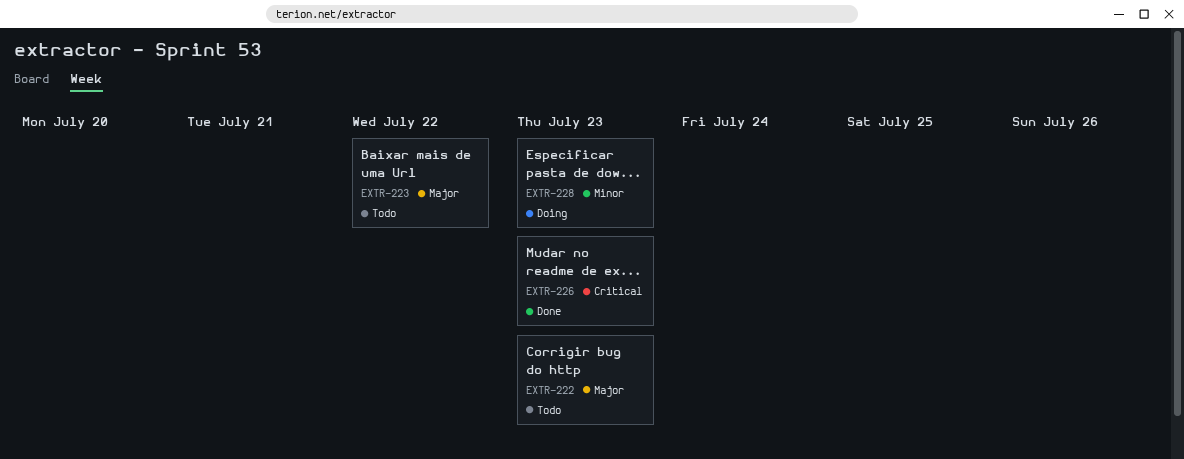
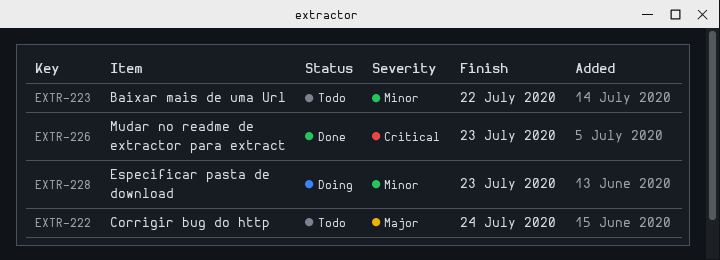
EXTR-222, due: Jul 23 -> Jul 24
EXTR-223, priority: Major -> Minor

